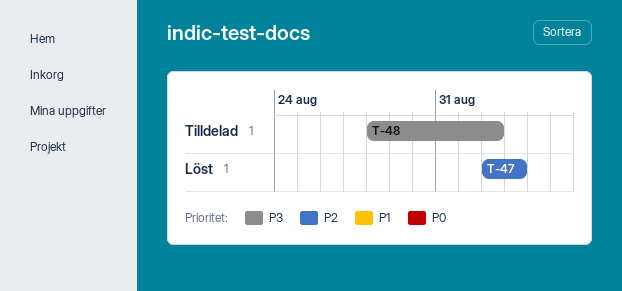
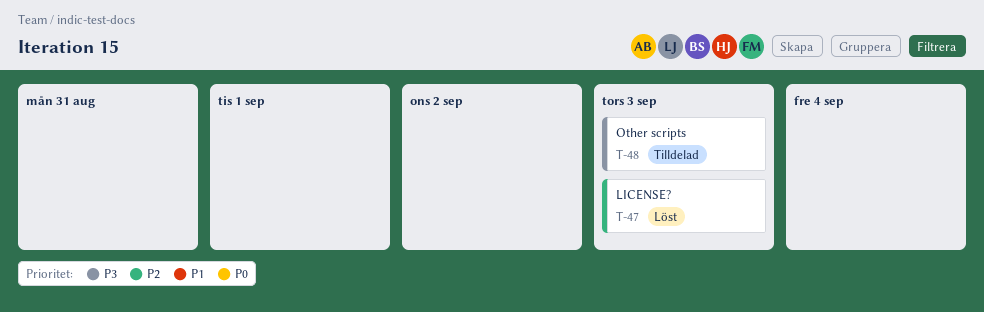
T-48, due: Sep 2 -> Sep 3

